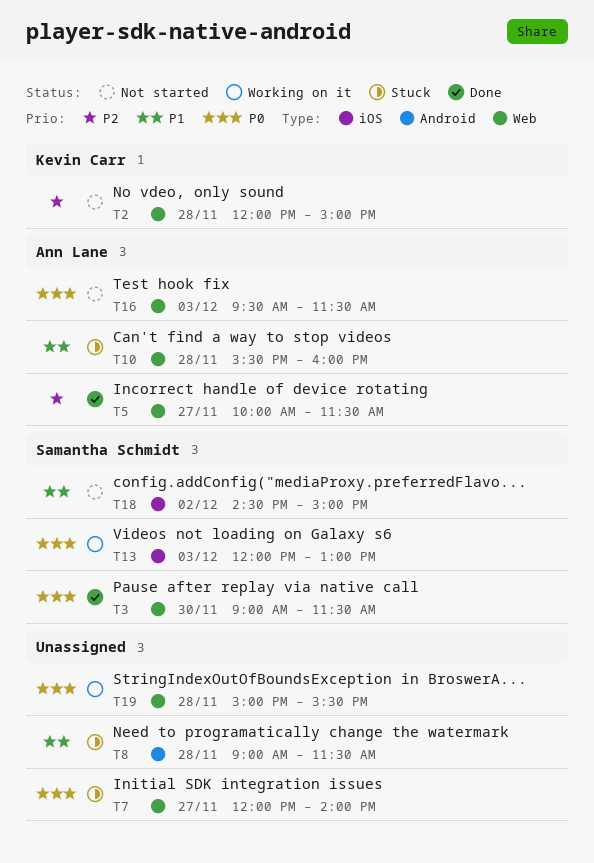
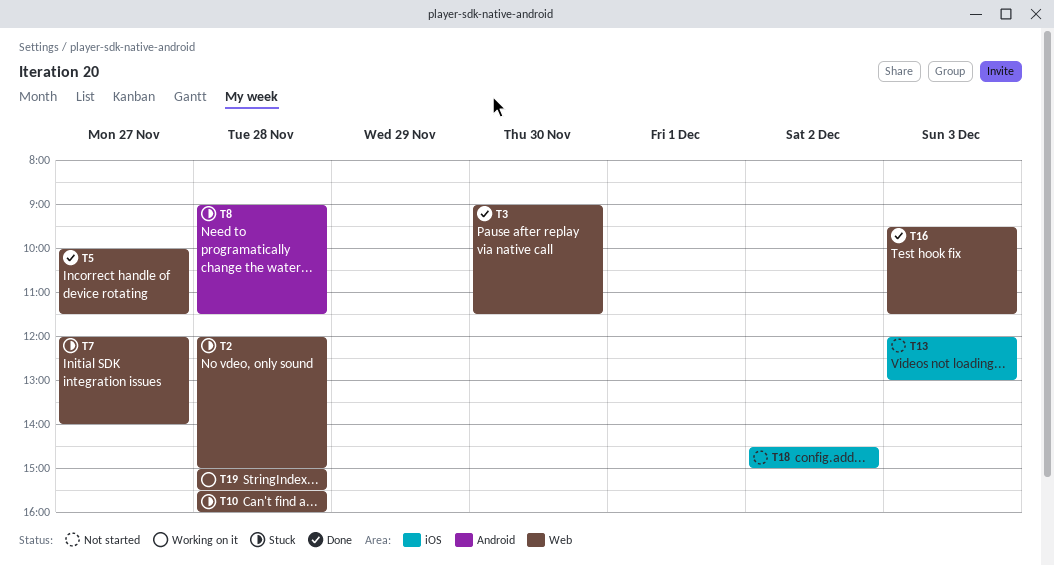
T2, status: Not started -> Stuck
T13, status: Working on it -> Not started
T16, status: Not started -> Done

